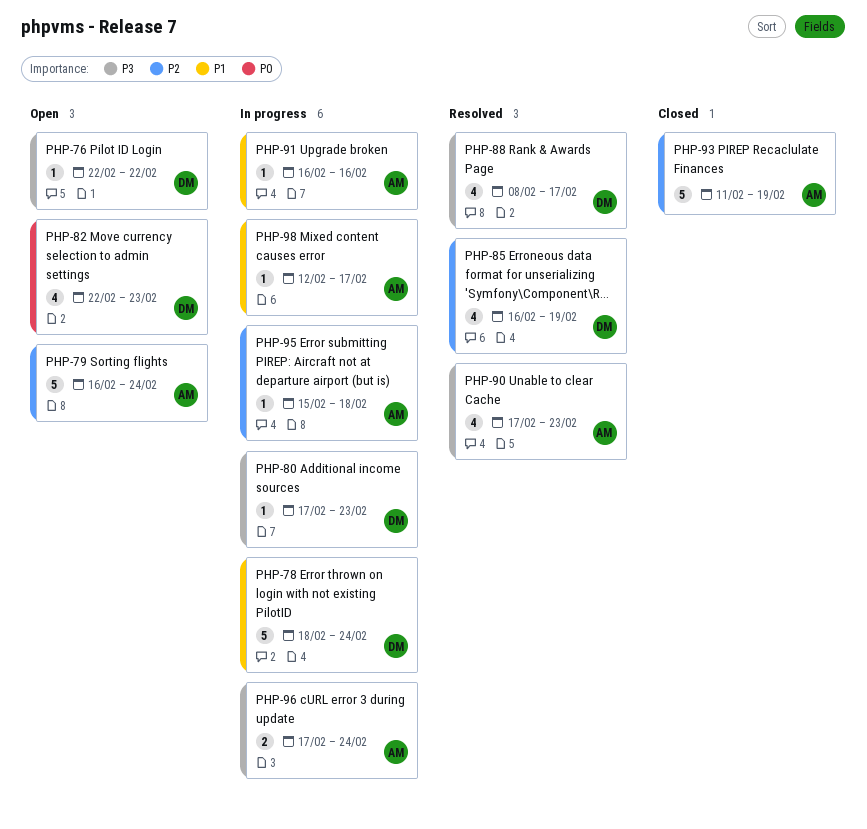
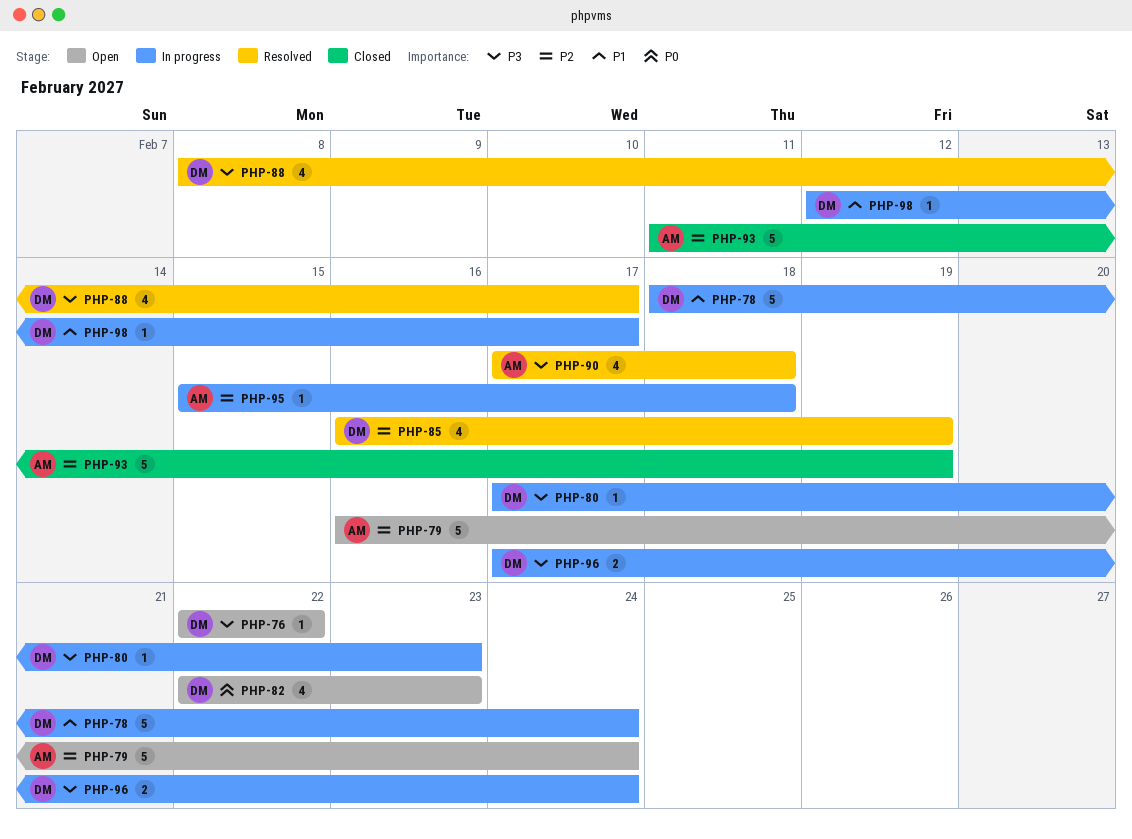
PHP-90, due: Feb 23 -> Feb 18
PHP-91: present -> none
PHP-96, owner: AM -> DM
PHP-98, owner: AM -> DM

